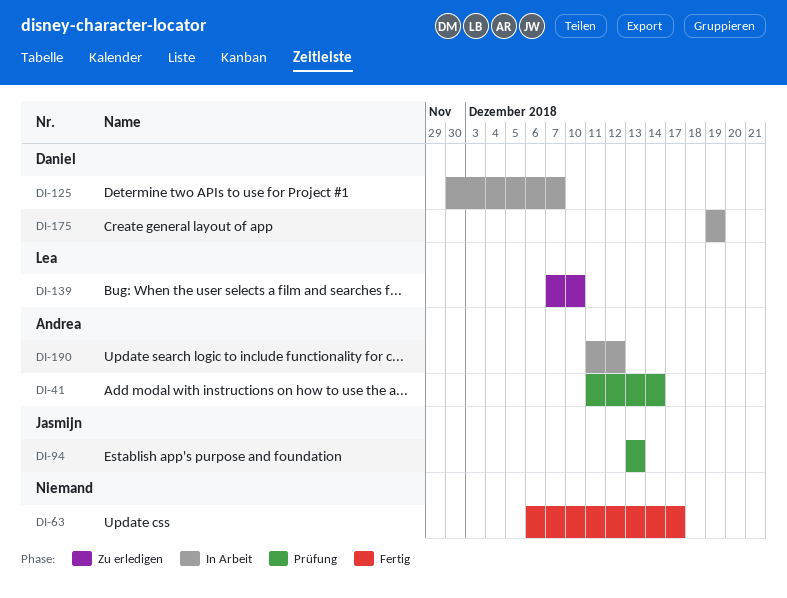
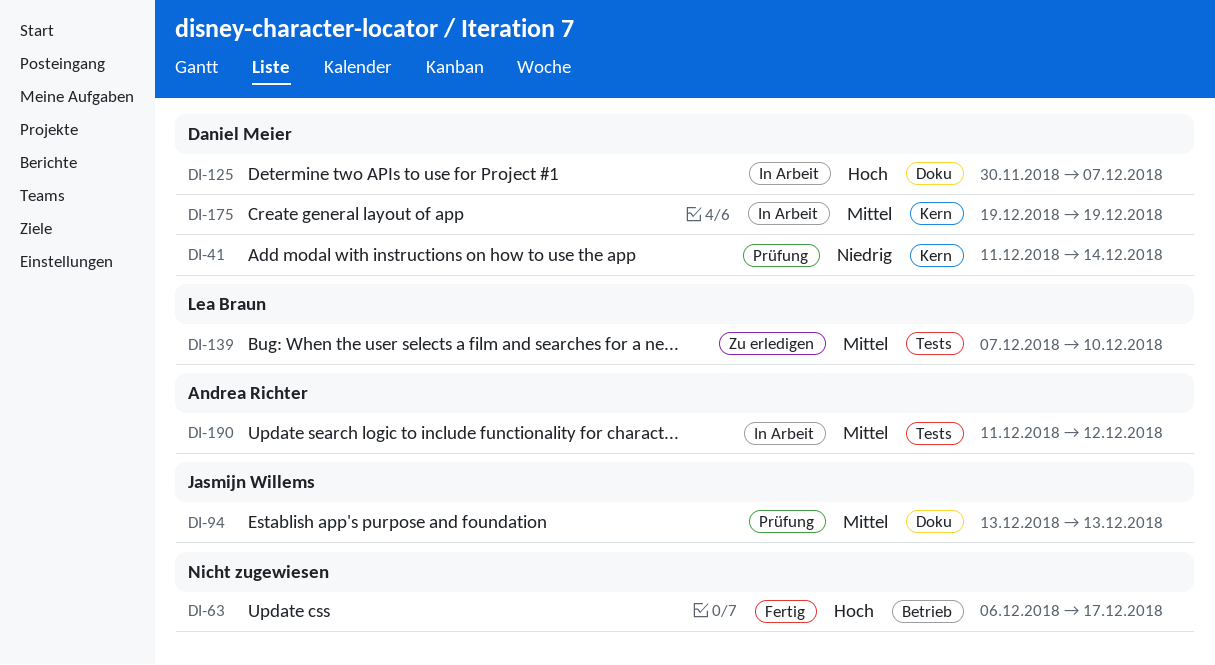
DI-41, owner: Andrea Richter -> Daniel Meier

